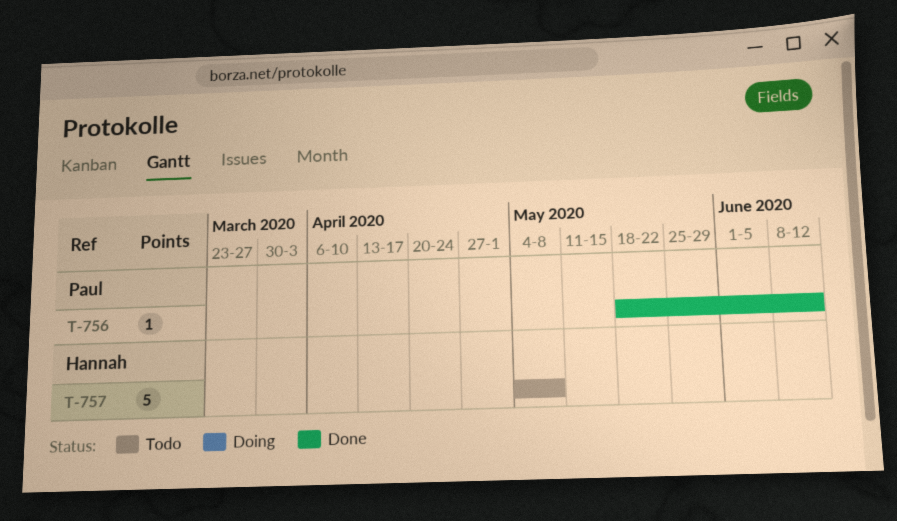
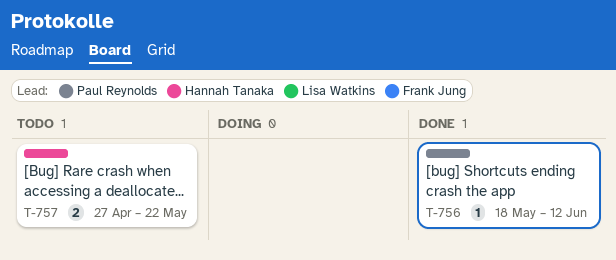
T-757, estimate: 5 -> 2
T-757, start: May 4 -> Apr 27
T-757, due: May 8 -> May 22

